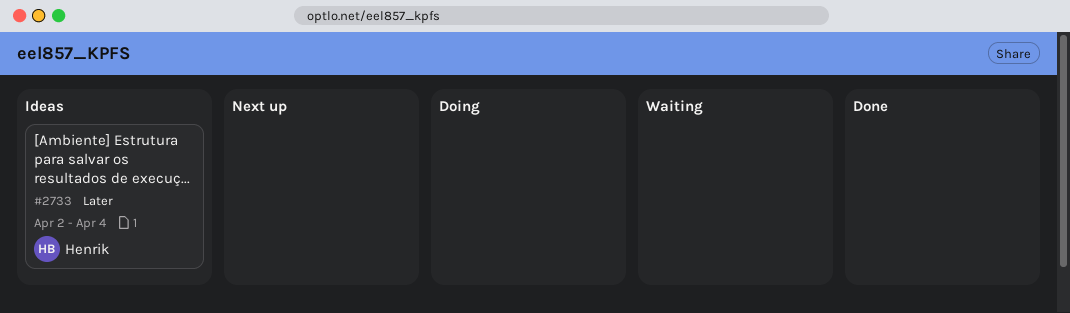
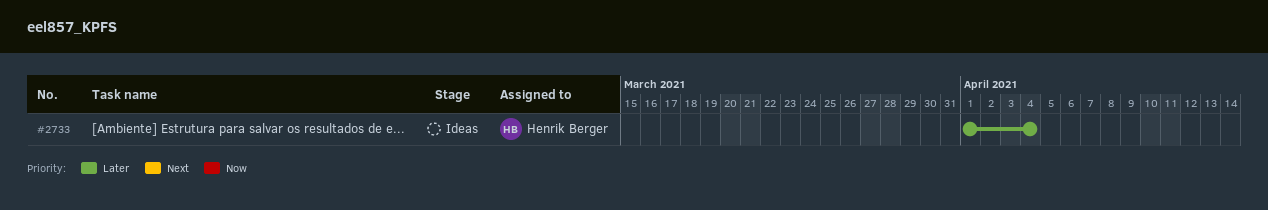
#2733, start: Apr 2 -> Apr 1

